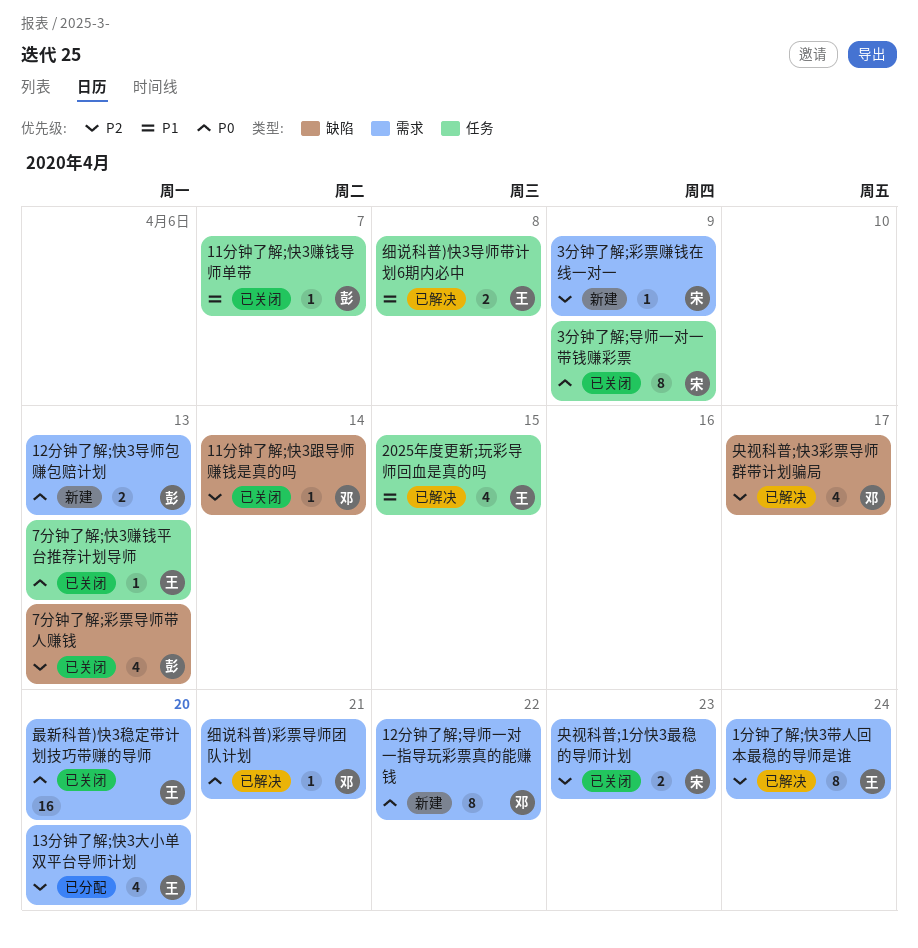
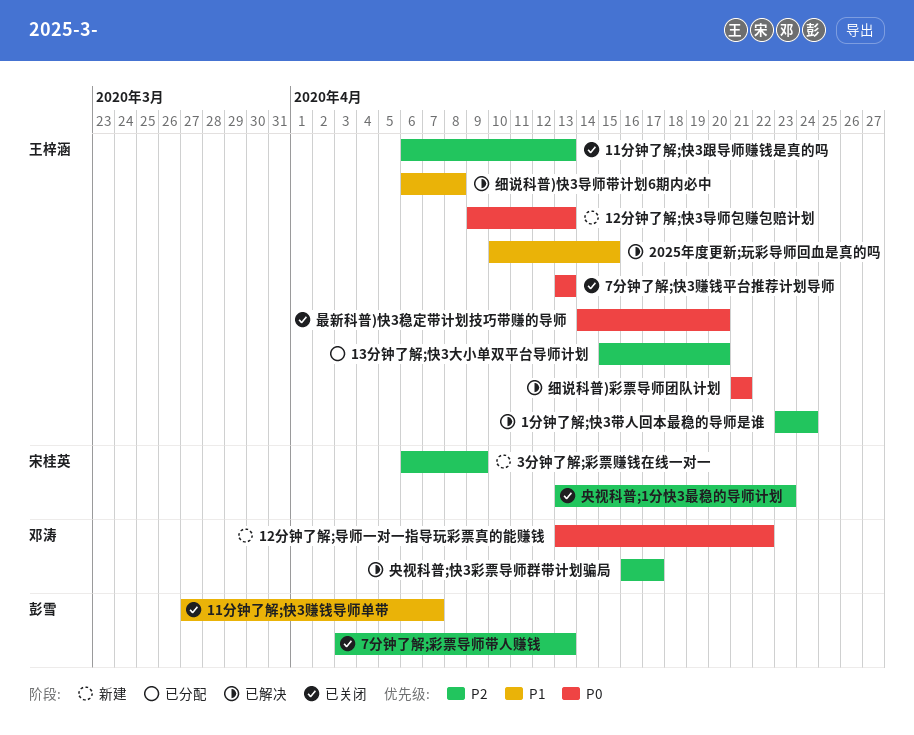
11分钟了解;快3跟导师赚钱是真的吗, owner: 邓涛 -> 王梓涵
11分钟了解;快3跟导师赚钱是真的吗, due: Apr 14 -> Apr 13
12分钟了解;快3导师包赚包赔计划, owner: 彭雪 -> 王梓涵
3分钟了解;导师一对一带钱赚彩票: present -> none
细说科普)彩票导师团队计划, owner: 邓涛 -> 王梓涵

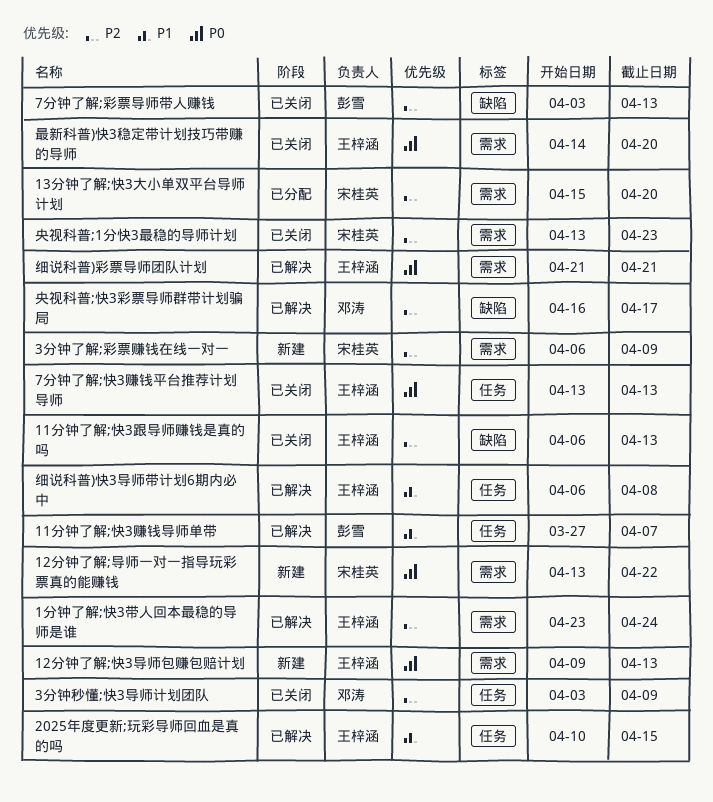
11分钟了解;快3赚钱导师单带, status: 已关闭 -> 已解决
12分钟了解;导师一对一指导玩彩票真的能赚钱, owner: 邓涛 -> 宋桂英
13分钟了解;快3大小单双平台导师计划, owner: 王梓涵 -> 宋桂英
3分钟秒懂;快3导师计划团队: none -> present

